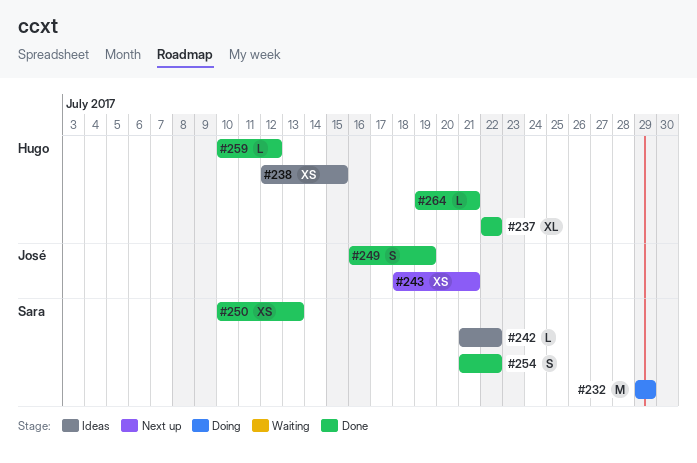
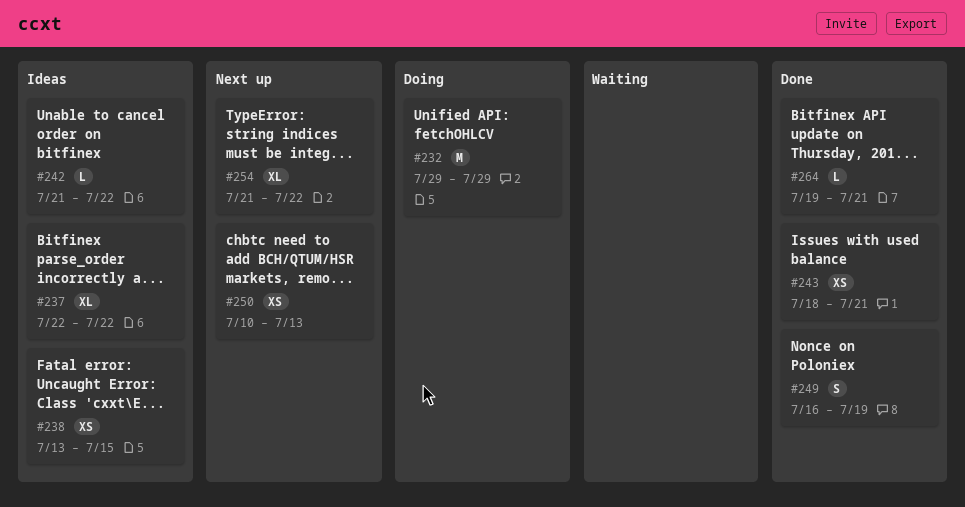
#237, status: Done -> Ideas
#238, start: Jul 12 -> Jul 13
#243, status: Next up -> Done
#250, status: Done -> Next up
#254, status: Done -> Next up
#254, estimate: S -> XL
#259: present -> none

